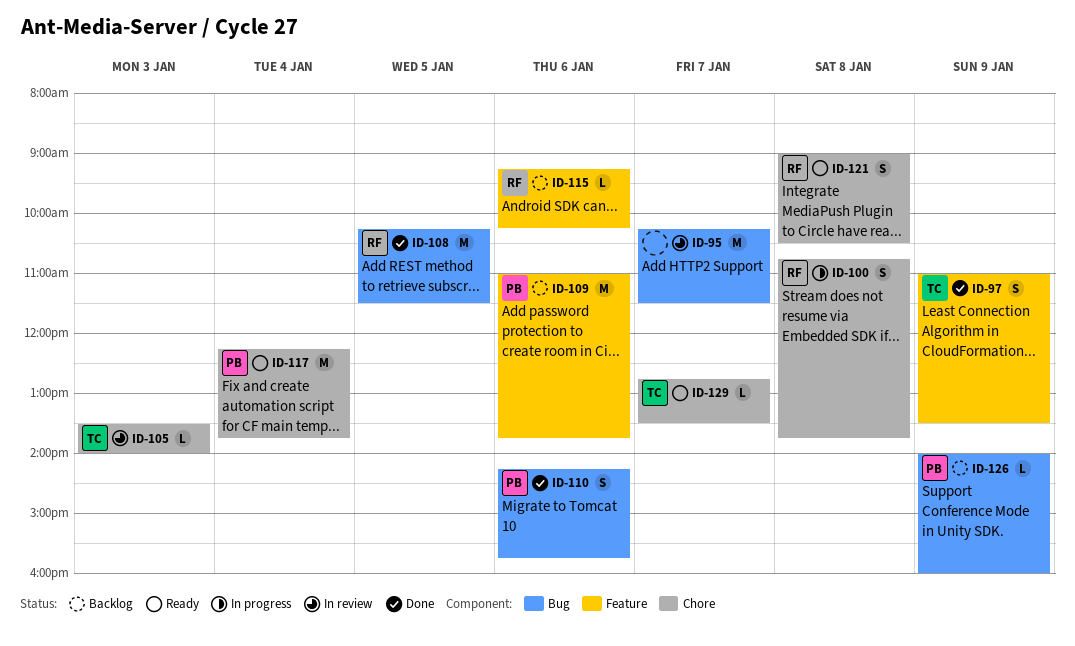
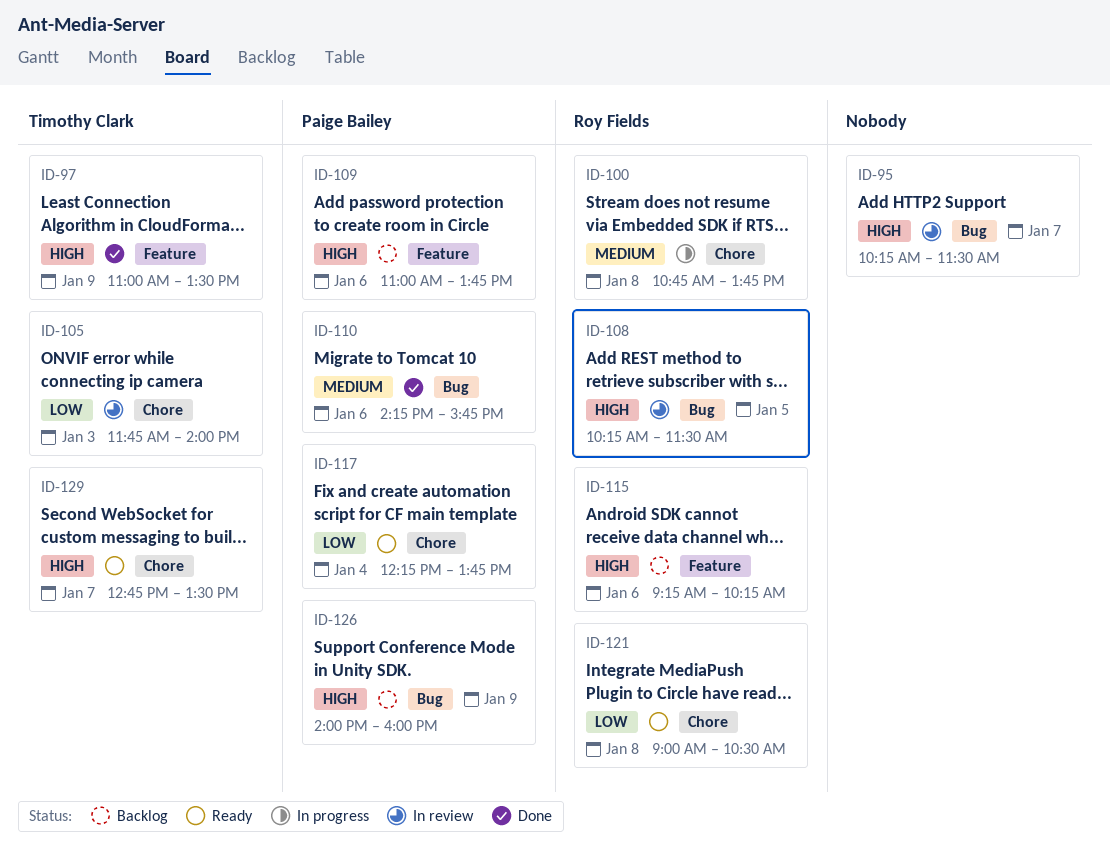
ID-105, begins: 13:30 -> 11:45
ID-108, status: Done -> In review

